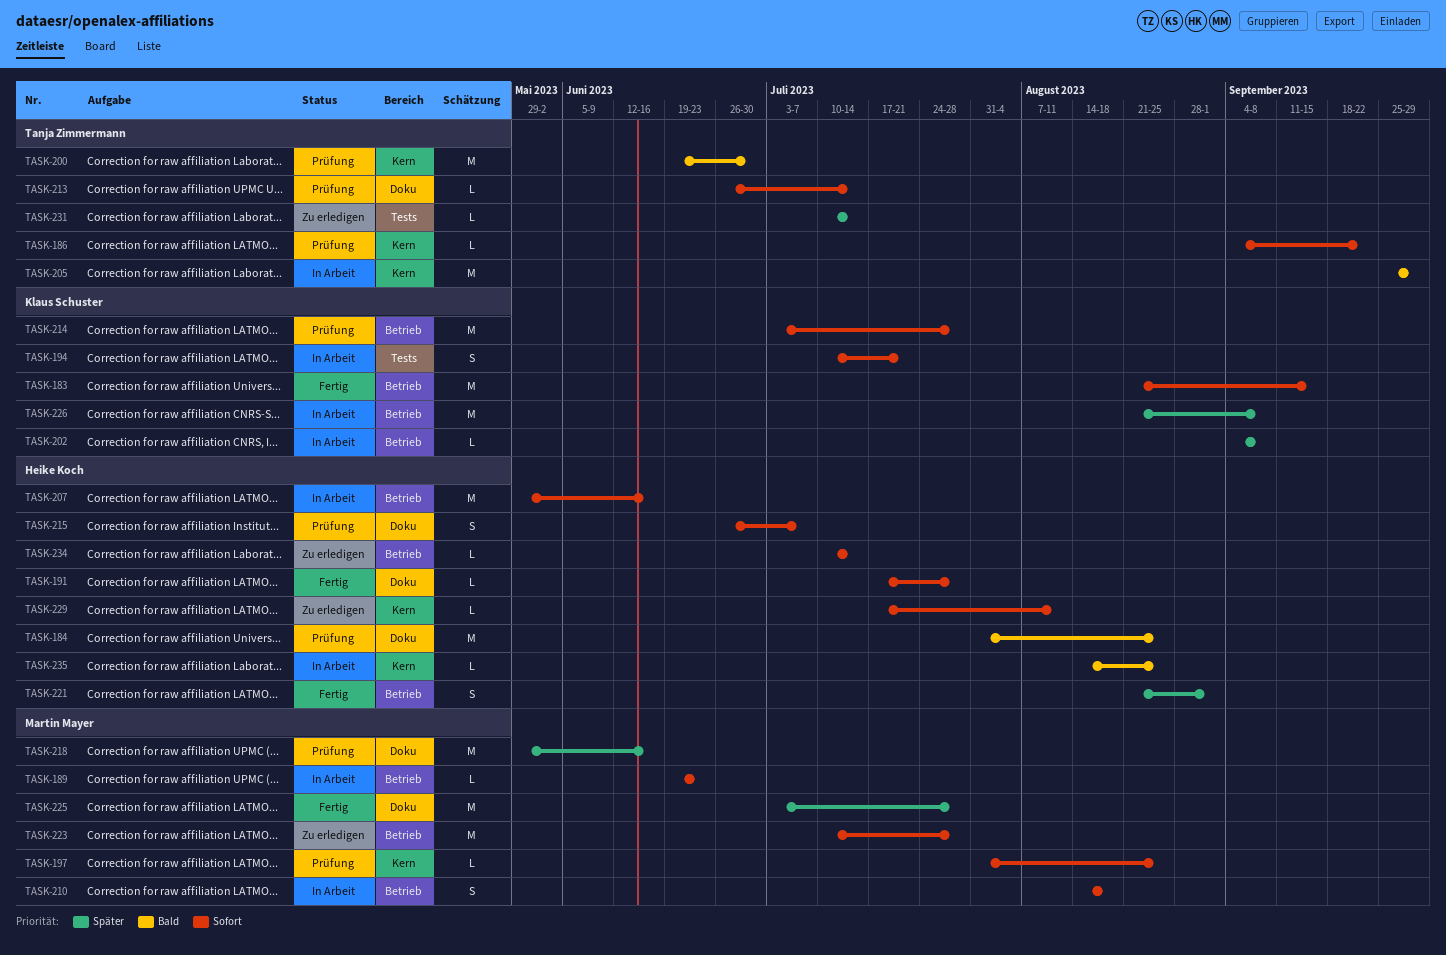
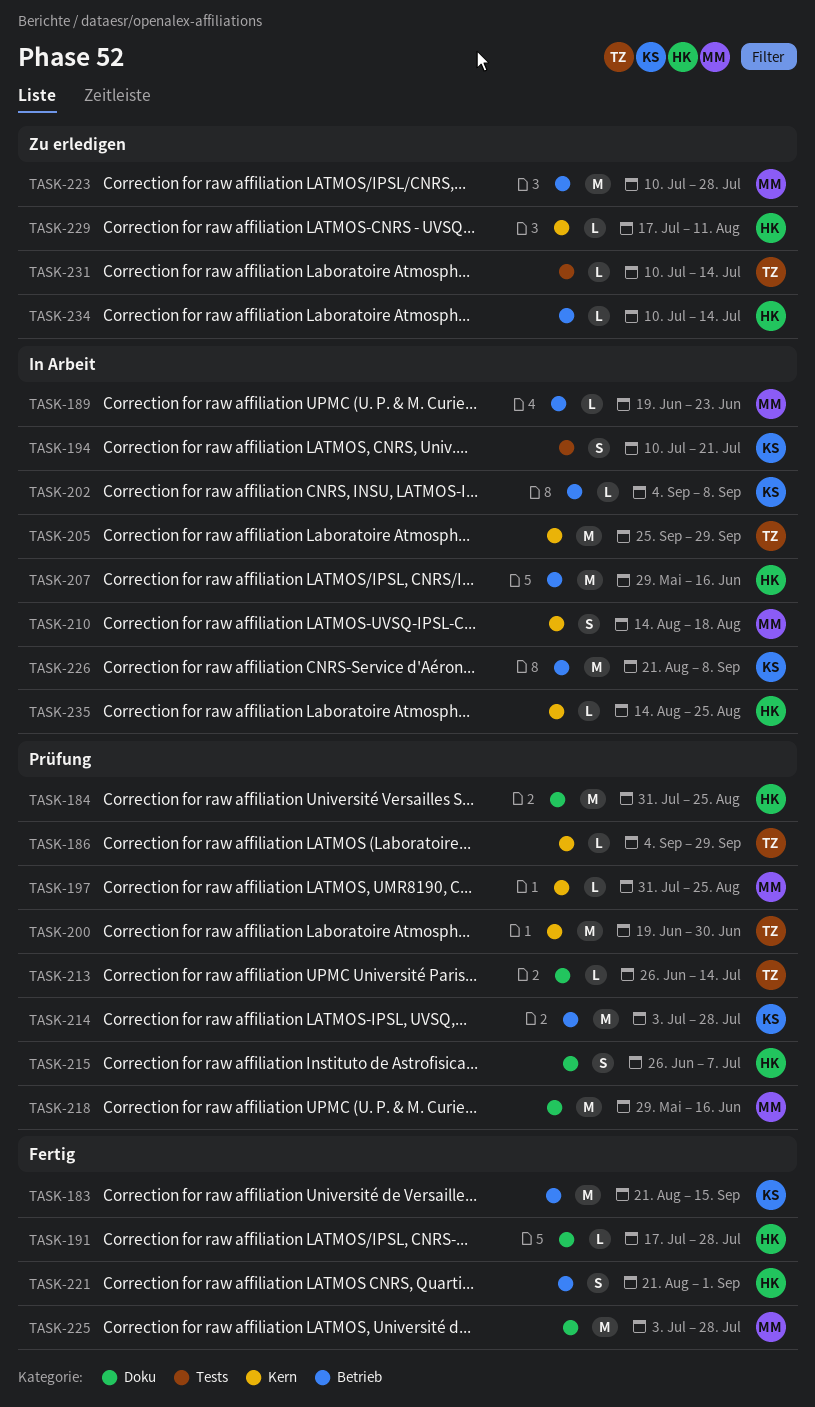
TASK-186, due: Sep 22 -> Sep 29
TASK-210, label: Betrieb -> Kern

